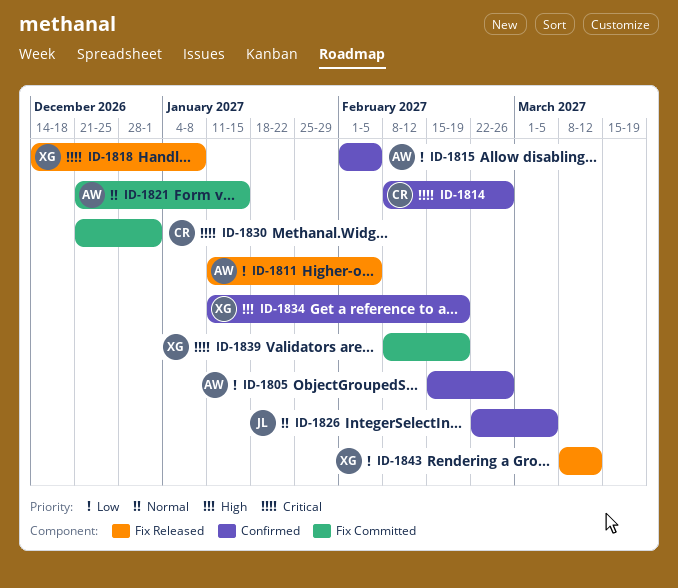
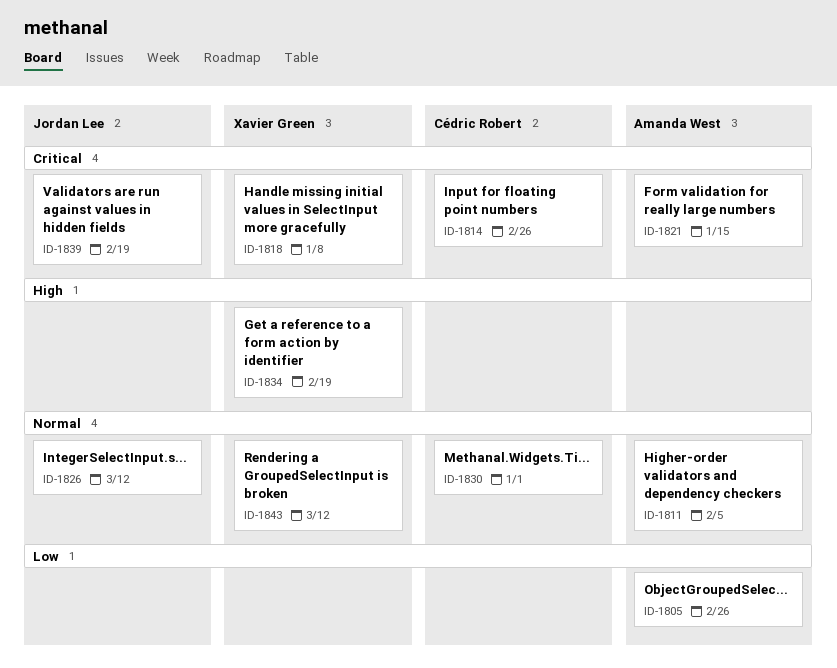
ID-1811, priority: Low -> Normal
ID-1815: present -> none
ID-1821, priority: Normal -> Critical
ID-1826, due: Mar 5 -> Mar 12
ID-1830, priority: Critical -> Normal
ID-1839, owner: Xavier Green -> Jordan Lee
ID-1843, priority: Low -> Normal

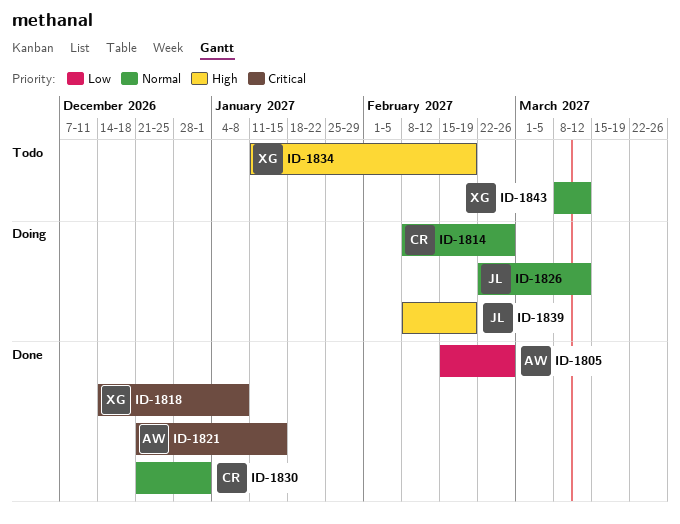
ID-1811: present -> none
ID-1814, priority: Critical -> Normal
ID-1839, priority: Critical -> High

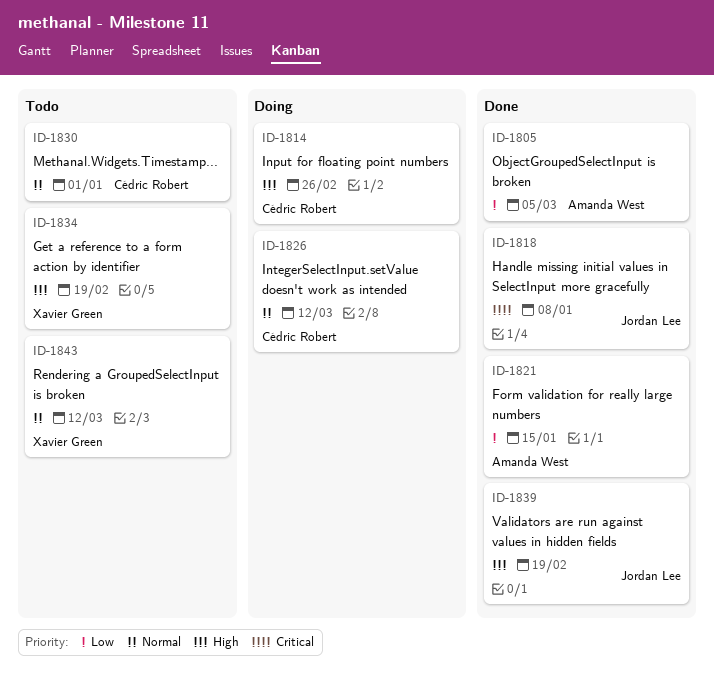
ID-1805, due: Feb 26 -> Mar 5
ID-1814, priority: Normal -> High
ID-1818, owner: Xavier Green -> Jordan Lee
ID-1821, priority: Critical -> Low
ID-1826, owner: Jordan Lee -> Cédric Robert
ID-1830, status: Done -> Todo
ID-1839, status: Doing -> Done

